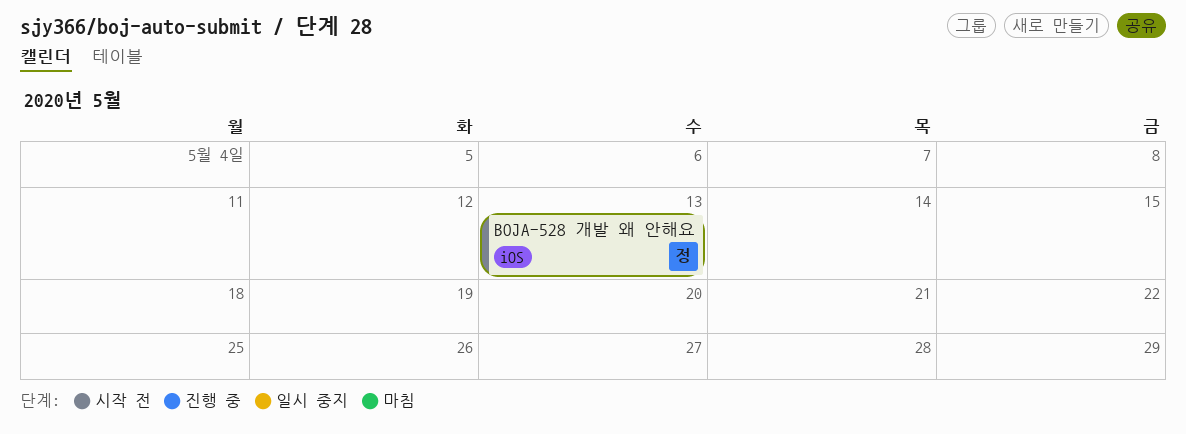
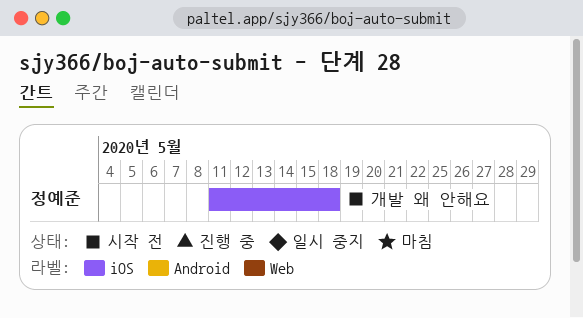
개발 왜 안해요, due: May 13 -> May 18

